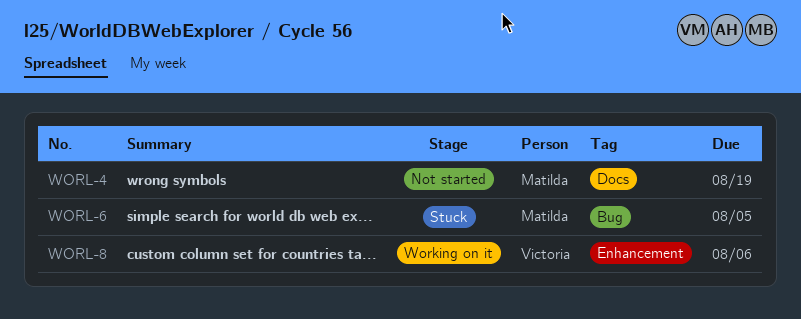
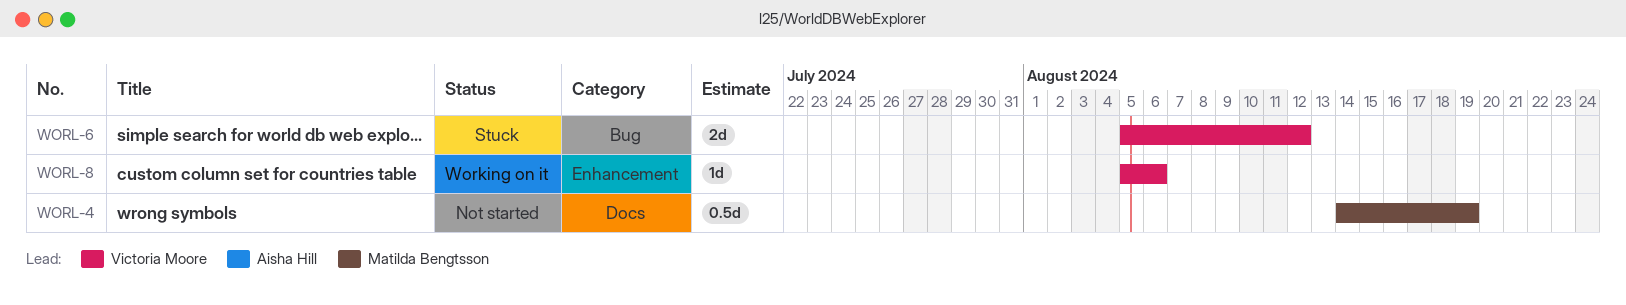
WORL-6, owner: Matilda Bengtsson -> Victoria Moore
WORL-6, due: Aug 5 -> Aug 12

